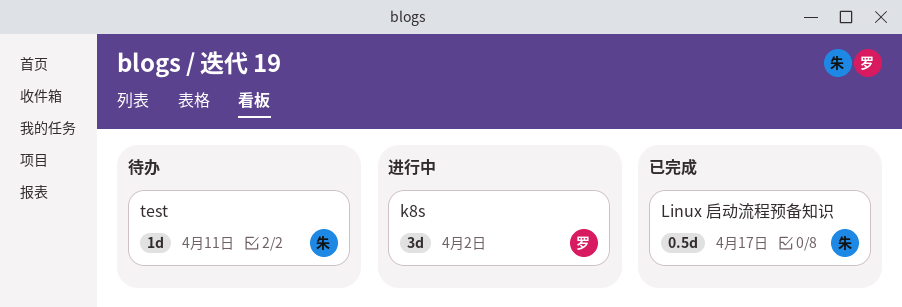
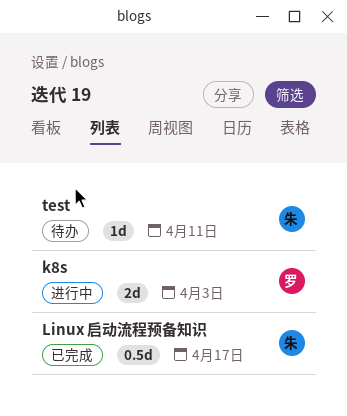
k8s, estimate: 3d -> 2d
k8s, due: Apr 2 -> Apr 3

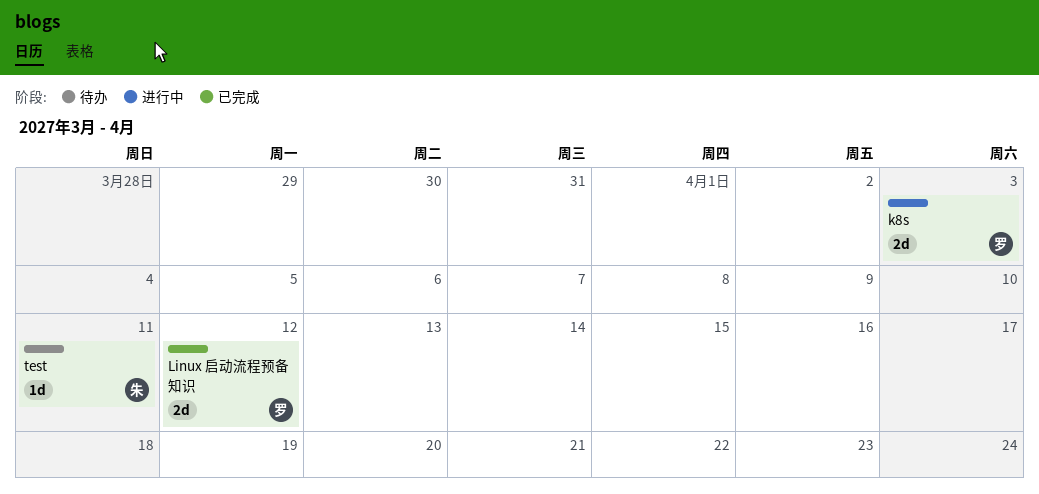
Linux 启动流程预备知识, owner: 朱 -> 罗
Linux 启动流程预备知识, estimate: 0.5d -> 2d
Linux 启动流程预备知识, due: Apr 17 -> Apr 12

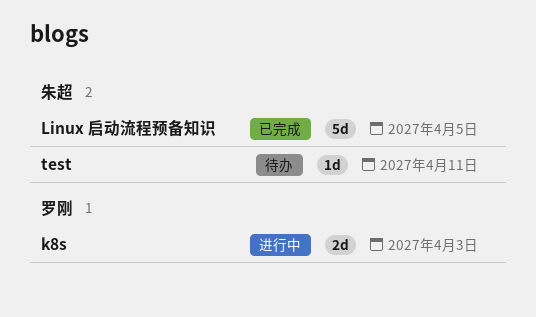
Linux 启动流程预备知识, owner: 罗刚 -> 朱超
Linux 启动流程预备知识, estimate: 2d -> 5d
Linux 启动流程预备知识, due: Apr 12 -> Apr 5

